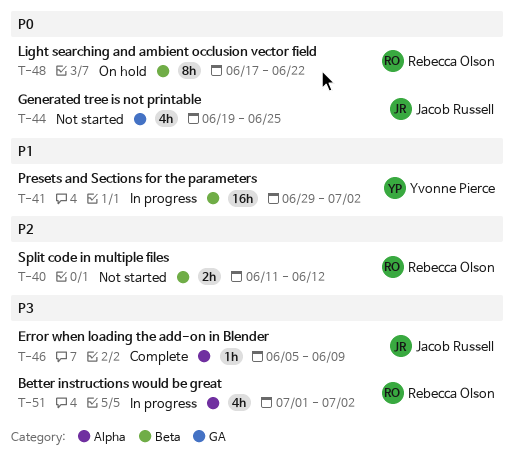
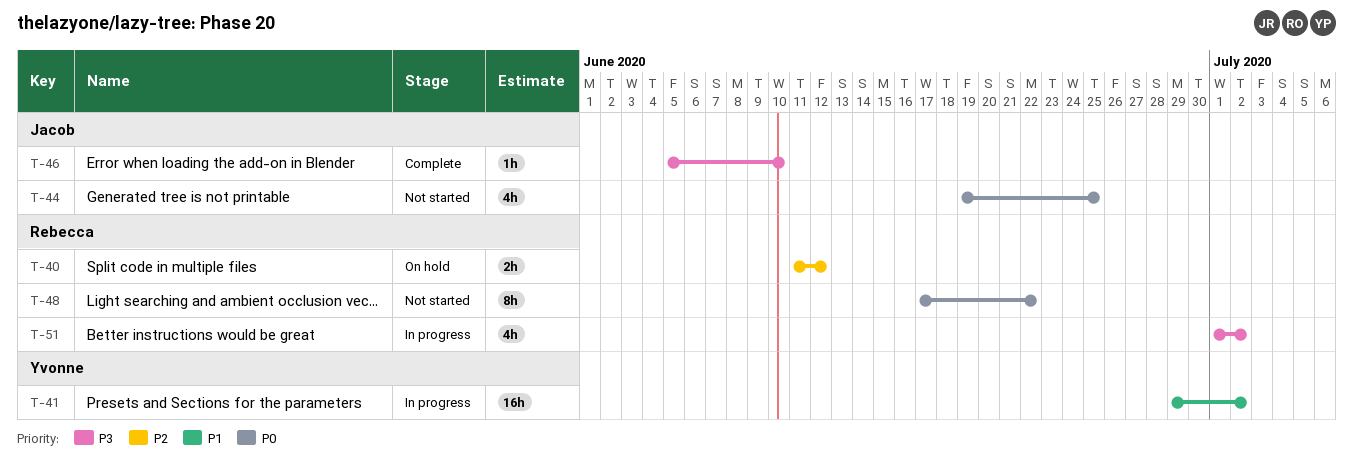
T-40, status: Not started -> On hold
T-46, due: Jun 9 -> Jun 10
T-48, status: On hold -> Not started

